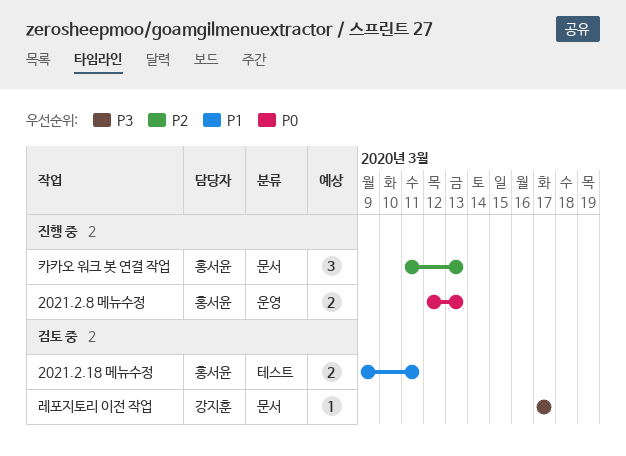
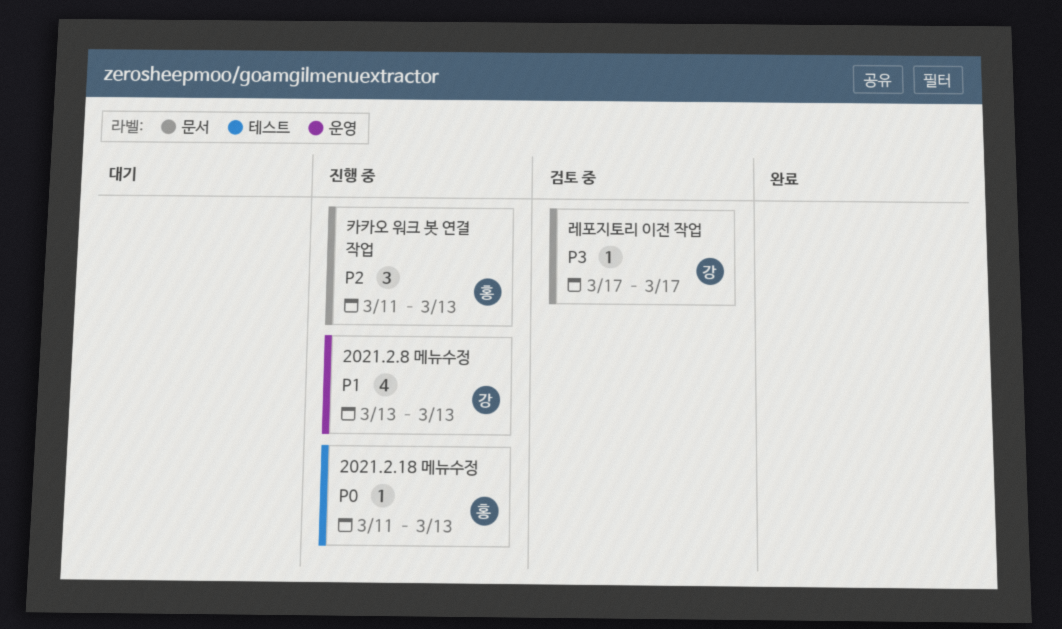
2021.2.18 메뉴수정, status: 검토 중 -> 진행 중
2021.2.18 메뉴수정, priority: P1 -> P0
2021.2.18 메뉴수정, estimate: 2 -> 1
2021.2.18 메뉴수정, start: Mar 9 -> Mar 11
2021.2.18 메뉴수정, due: Mar 11 -> Mar 13
2021.2.8 메뉴수정, owner: 홍서윤 -> 강지훈
2021.2.8 메뉴수정, priority: P0 -> P1
2021.2.8 메뉴수정, estimate: 2 -> 4
2021.2.8 메뉴수정, start: Mar 12 -> Mar 13

